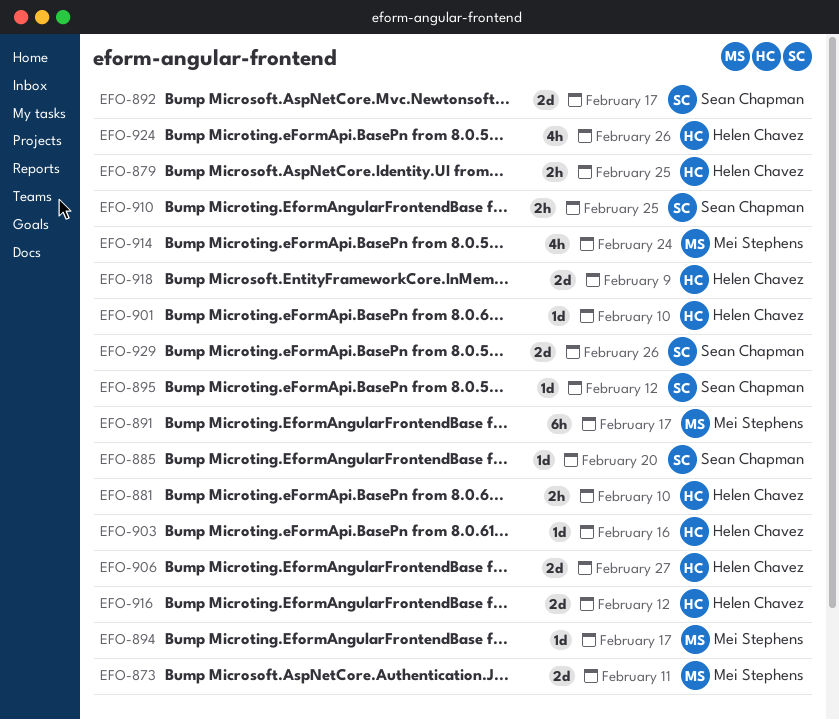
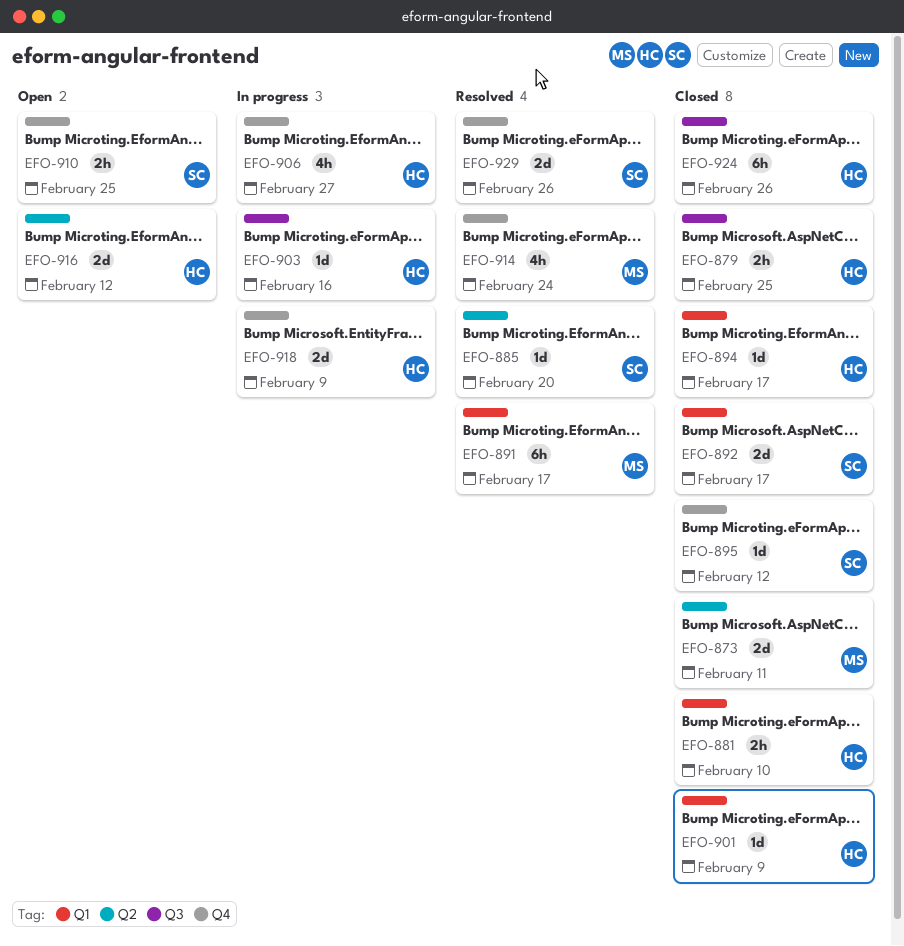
EFO-894, owner: Mei Stephens -> Helen Chavez
EFO-901, due: Feb 10 -> Feb 9
EFO-906, estimate: 2d -> 4h
EFO-924, estimate: 4h -> 6h

